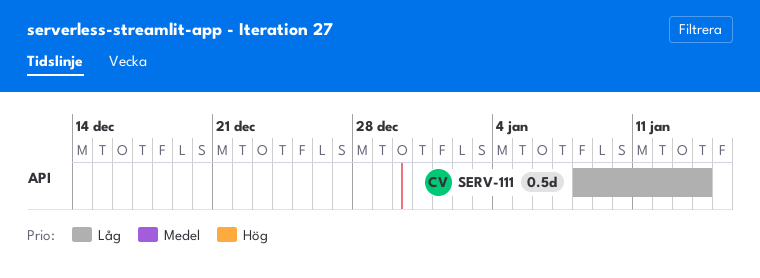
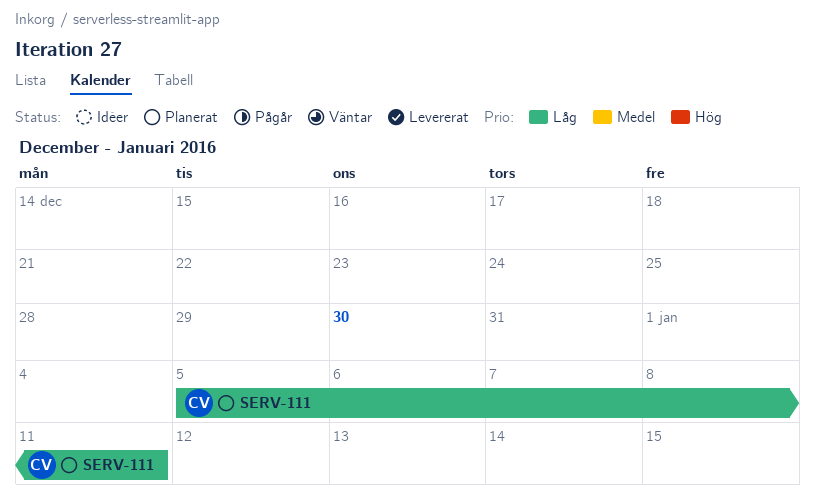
SERV-111, start: Jan 8 -> Jan 5
SERV-111, due: Jan 14 -> Jan 11

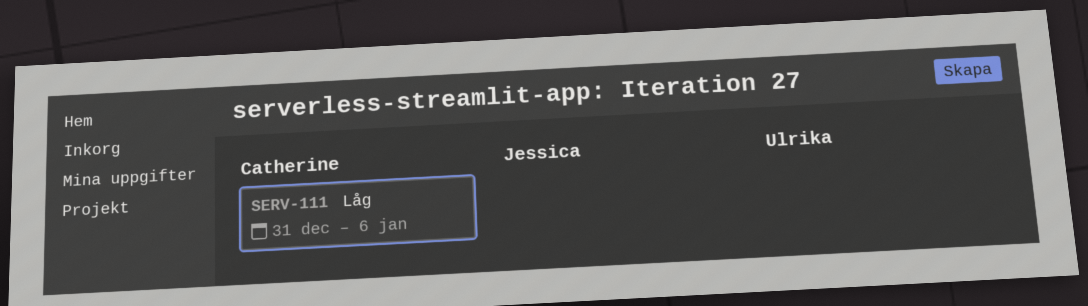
SERV-111, start: Jan 5 -> Dec 31
SERV-111, due: Jan 11 -> Jan 6

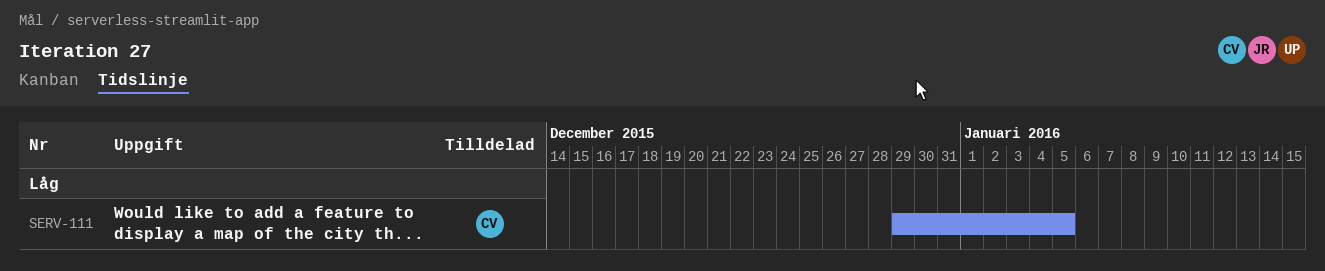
SERV-111, start: Dec 31 -> Dec 29
SERV-111, due: Jan 6 -> Jan 5

